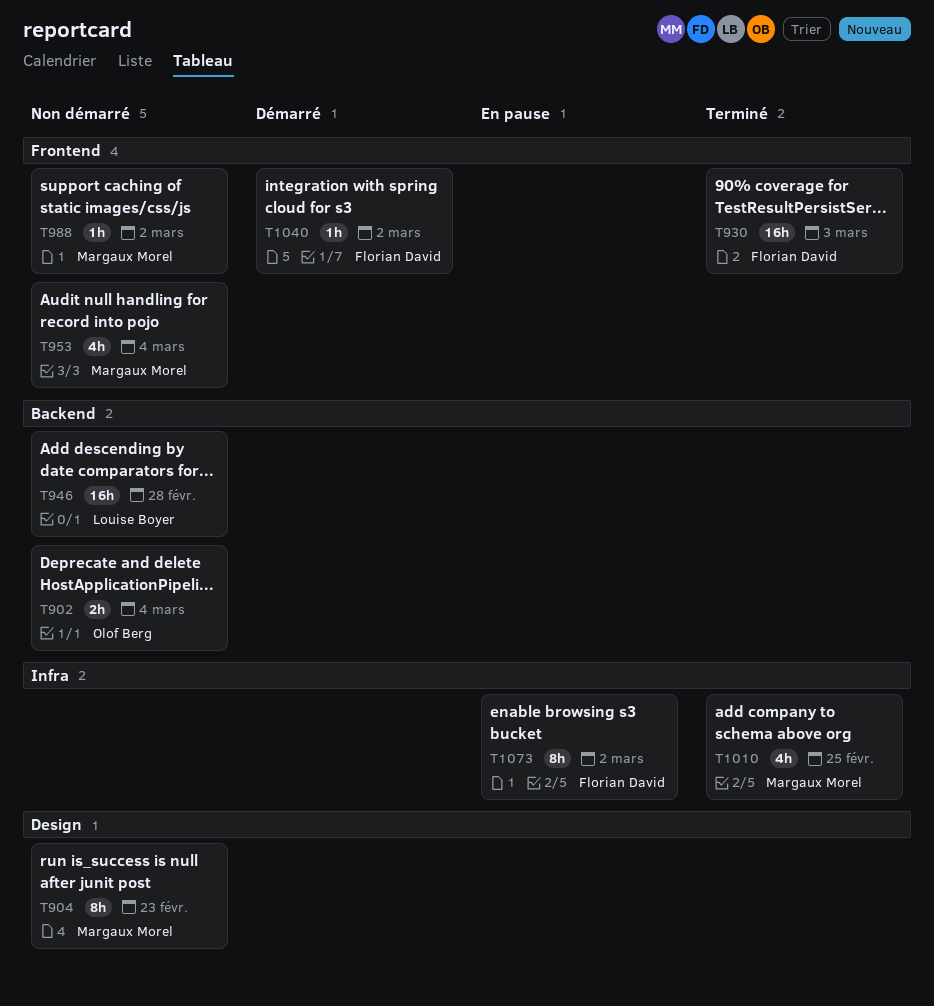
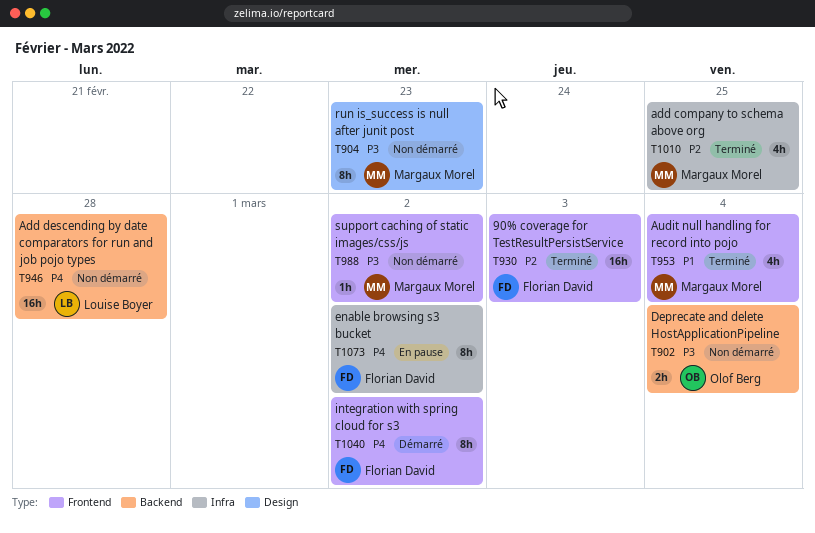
T953, status: Non démarré -> Terminé
T1040, estimate: 1h -> 8h

